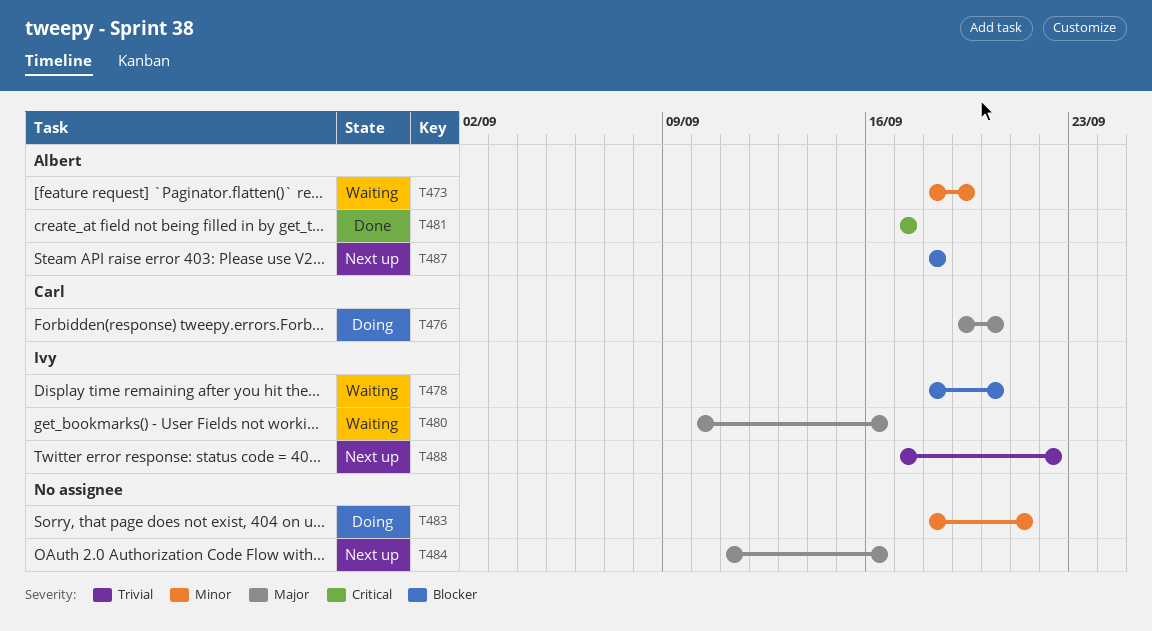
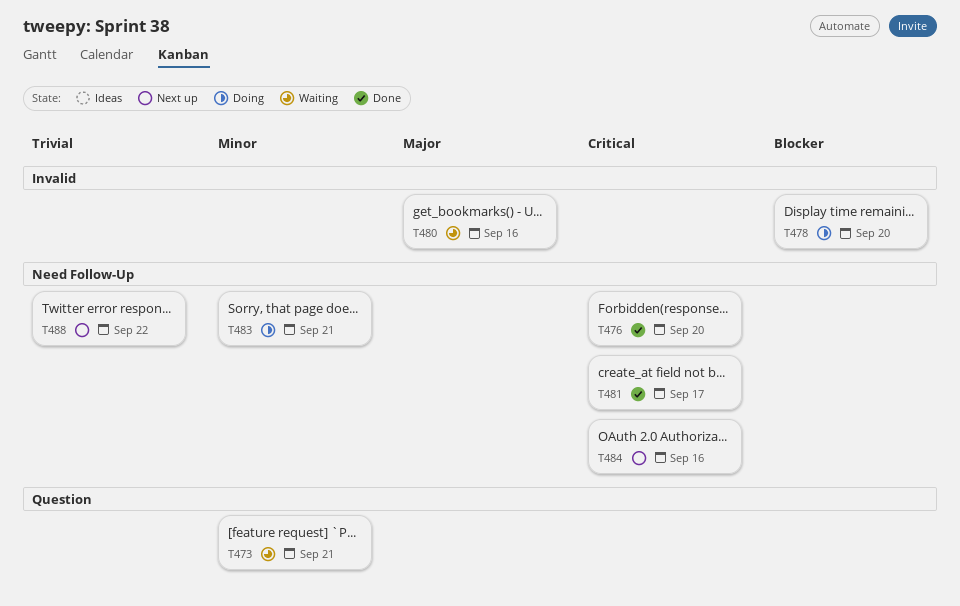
T473, due: Sep 19 -> Sep 21
T476, status: Doing -> Done
T476, priority: Major -> Critical
T478, status: Waiting -> Doing
T484, priority: Major -> Critical
T487: present -> none

